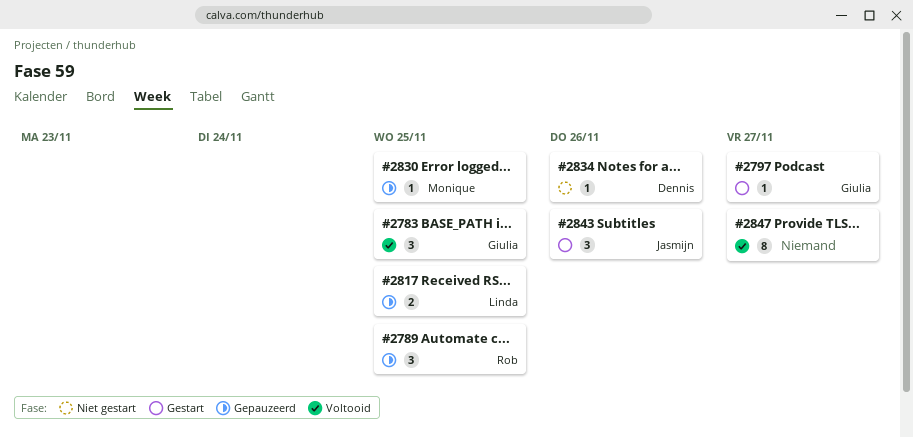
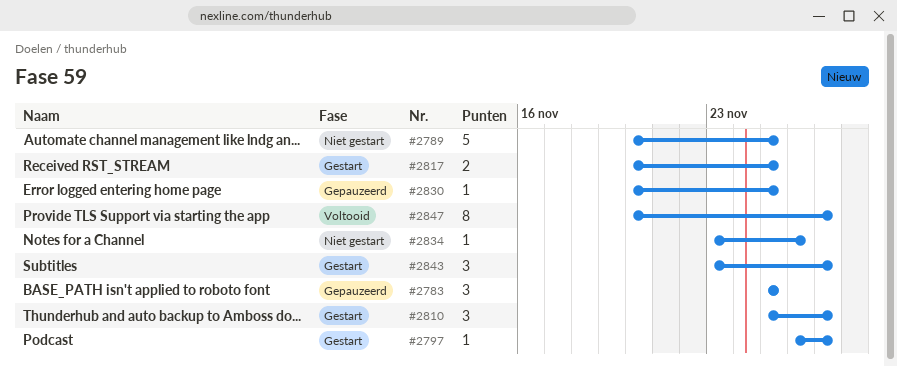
#2783, status: Voltooid -> Gepauzeerd
#2789, status: Gepauzeerd -> Niet gestart
#2789, estimate: 3 -> 5
#2810: none -> present
#2817, status: Gepauzeerd -> Gestart
#2843, due: Nov 26 -> Nov 27

